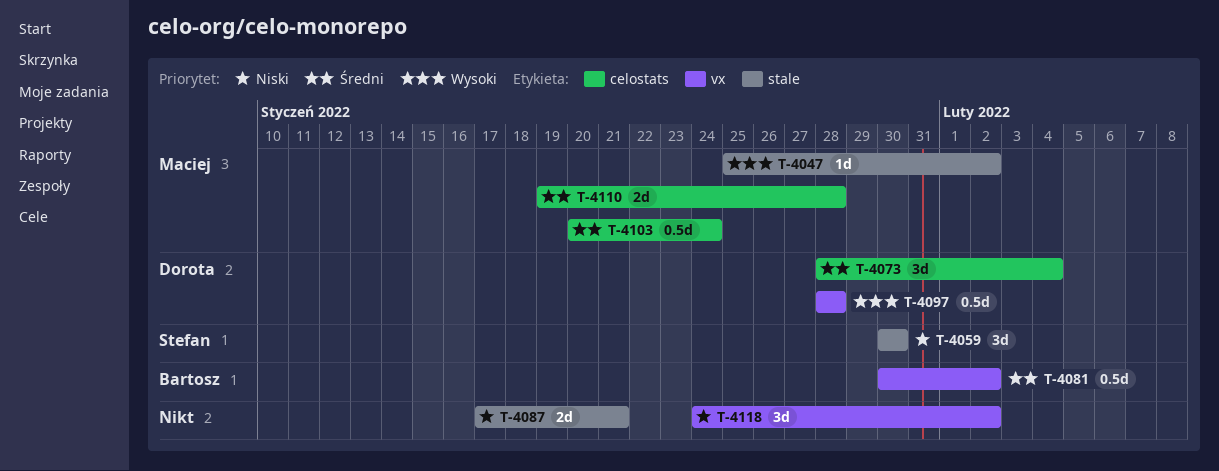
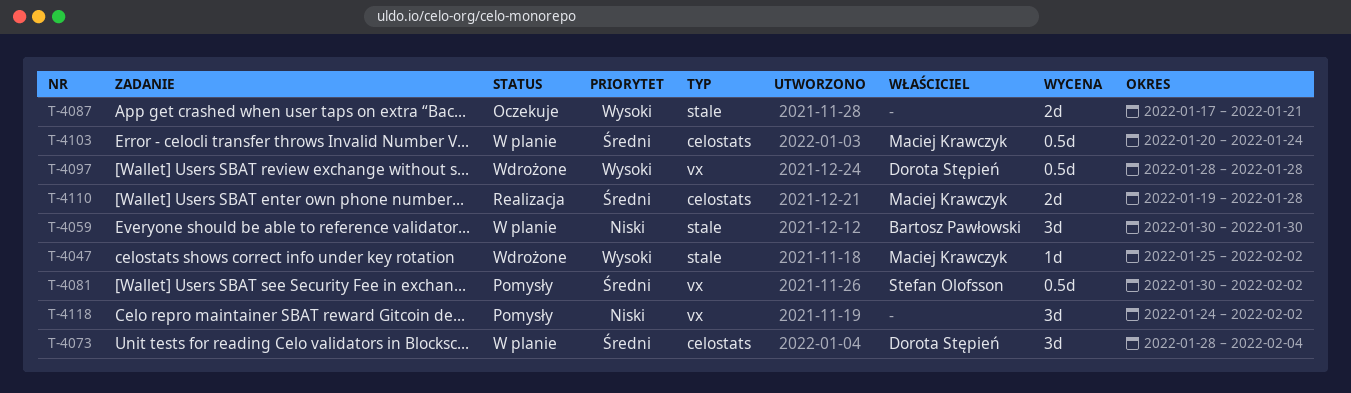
T-4059, owner: Stefan Olofsson -> Bartosz Pawłowski
T-4081, owner: Bartosz Pawłowski -> Stefan Olofsson
T-4087, priority: Niski -> Wysoki

